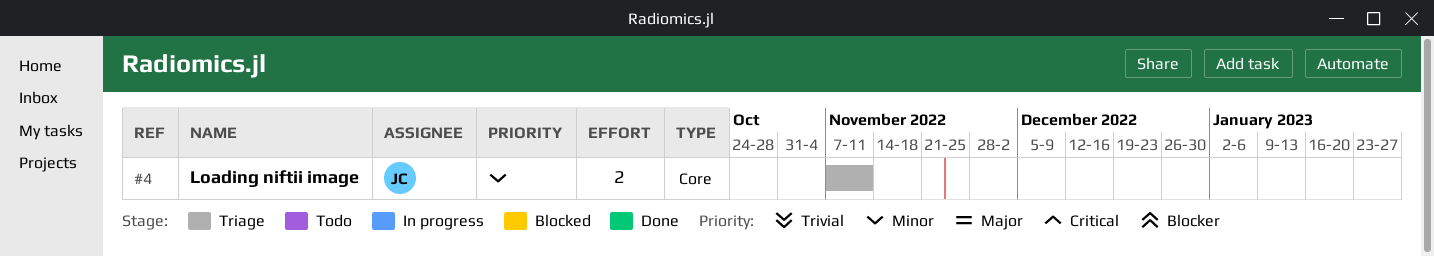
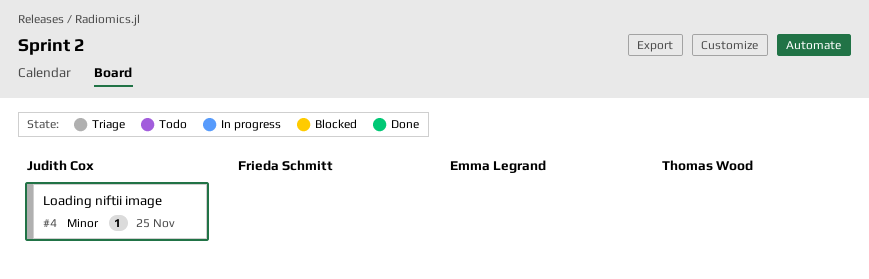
#4, estimate: 2 -> 1
#4, due: Nov 11 -> Nov 25

